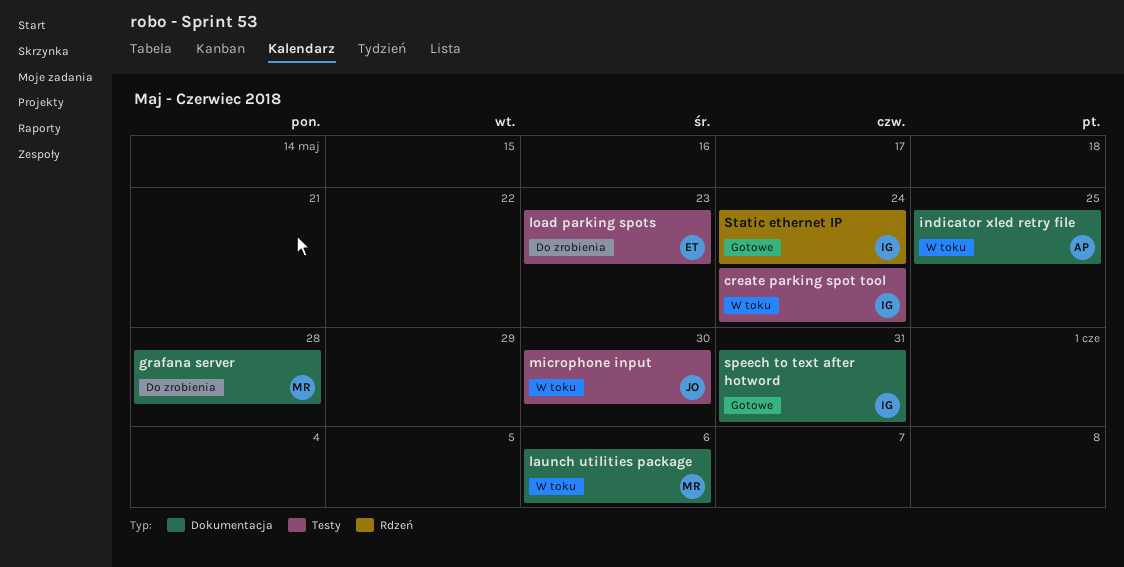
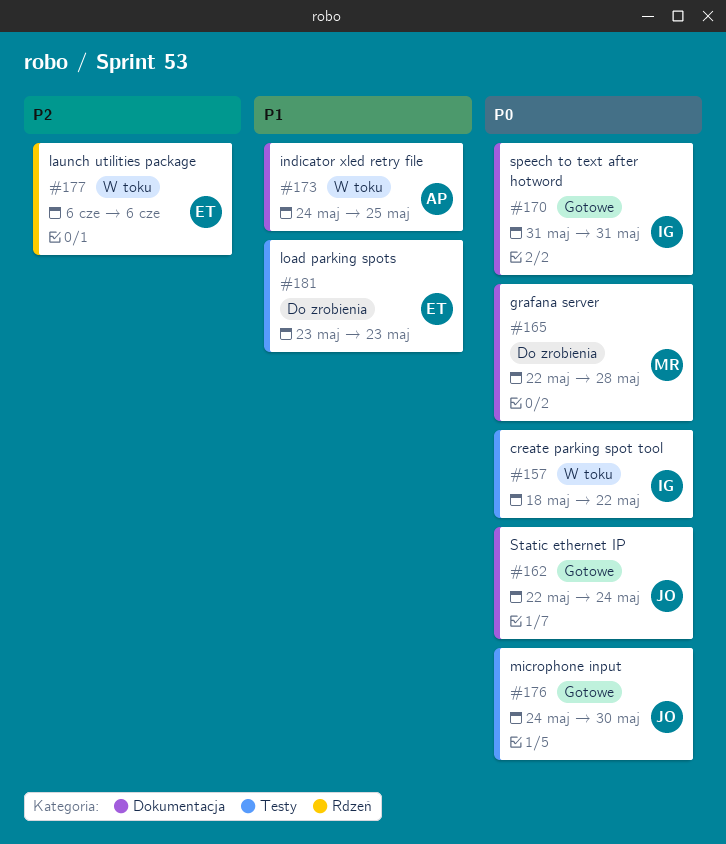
create parking spot tool, due: May 24 -> May 22
launch utilities package, owner: MR -> ET
launch utilities package, label: Dokumentacja -> Rdzeń
microphone input, status: W toku -> Gotowe
Static ethernet IP, owner: IG -> JO
Static ethernet IP, label: Rdzeń -> Dokumentacja

